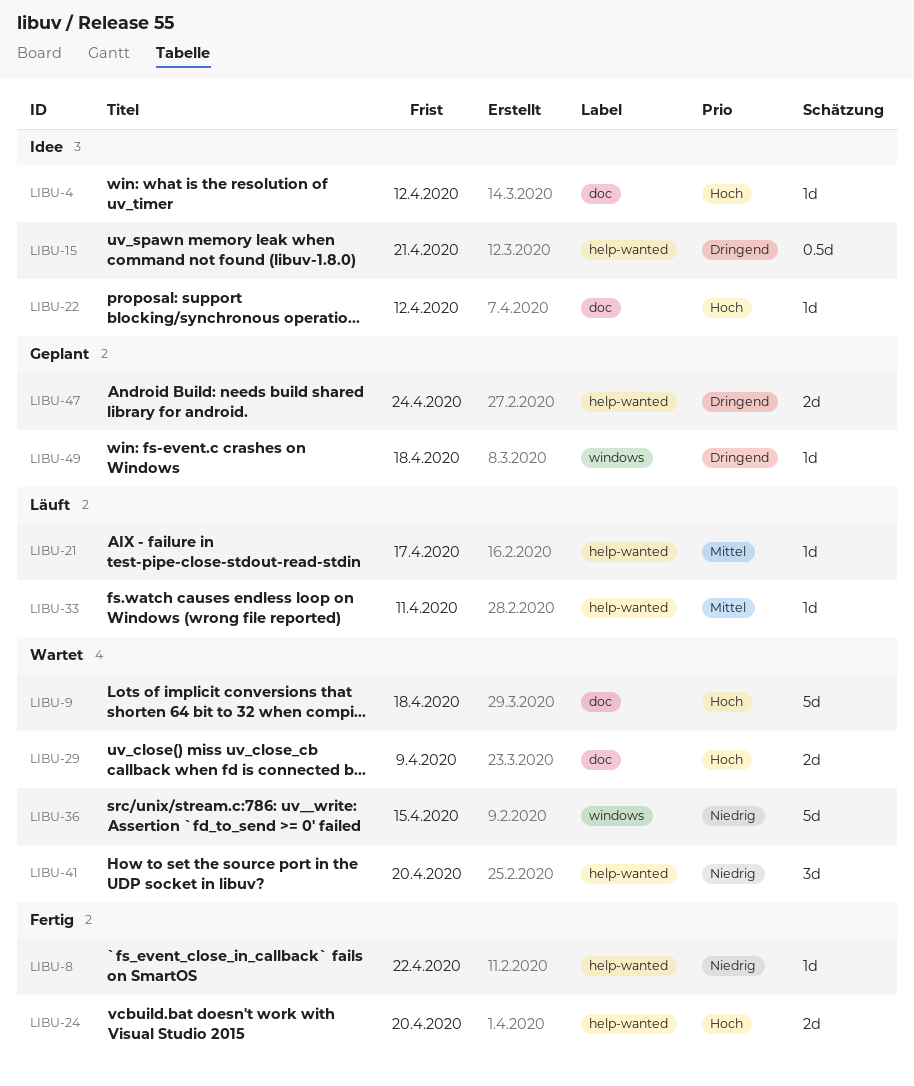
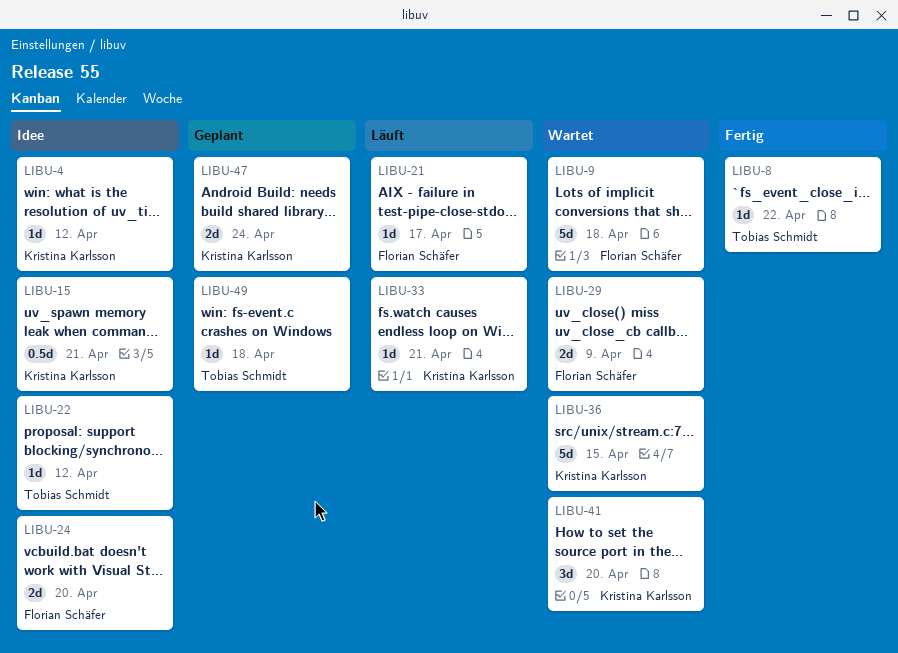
LIBU-24, status: Fertig -> Idee
LIBU-33, due: Apr 11 -> Apr 21

